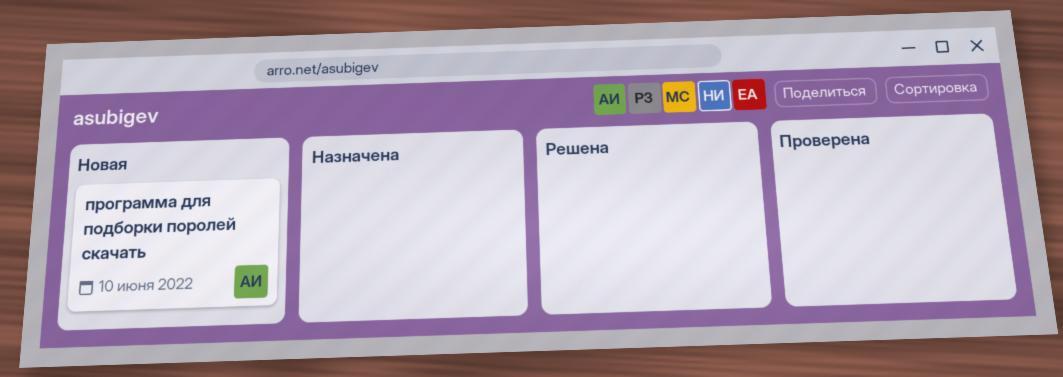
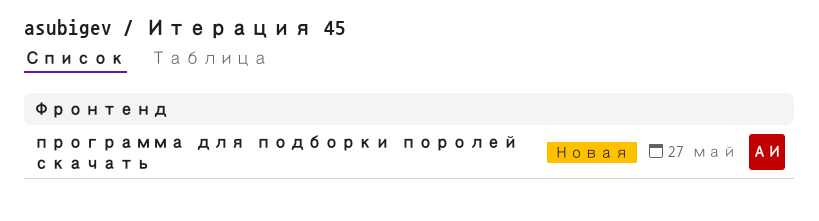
программа для подборки поролей скачать, due: Jun 10 -> May 27

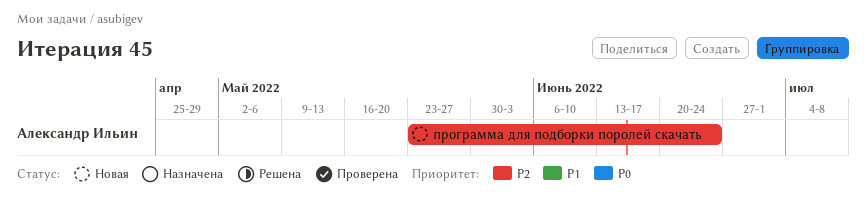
программа для подборки поролей скачать, due: May 27 -> Jun 24

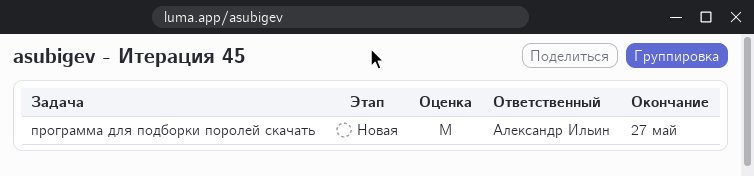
программа для подборки поролей скачать, due: Jun 24 -> May 27

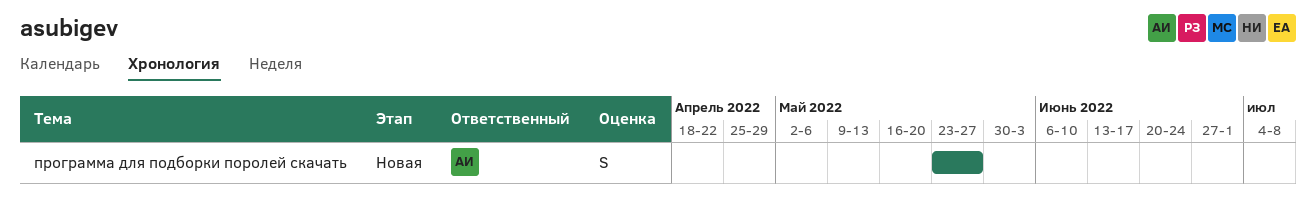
программа для подборки поролей скачать, estimate: M -> S

